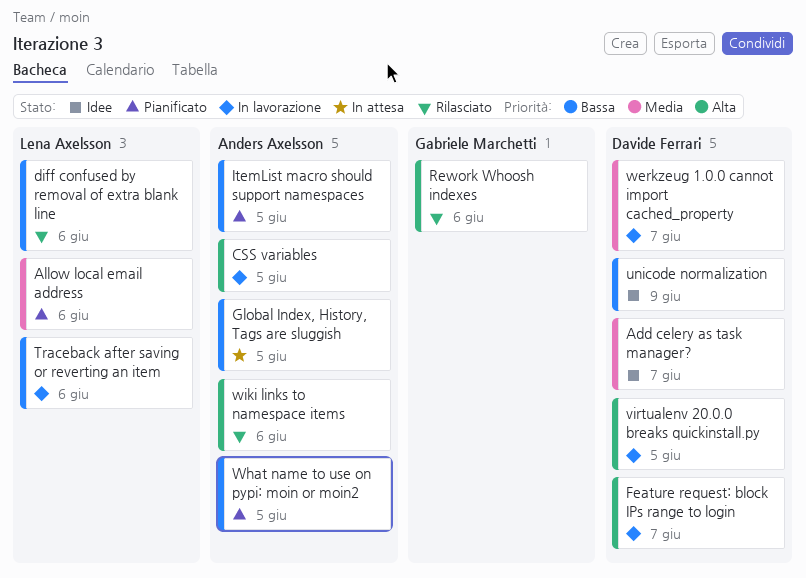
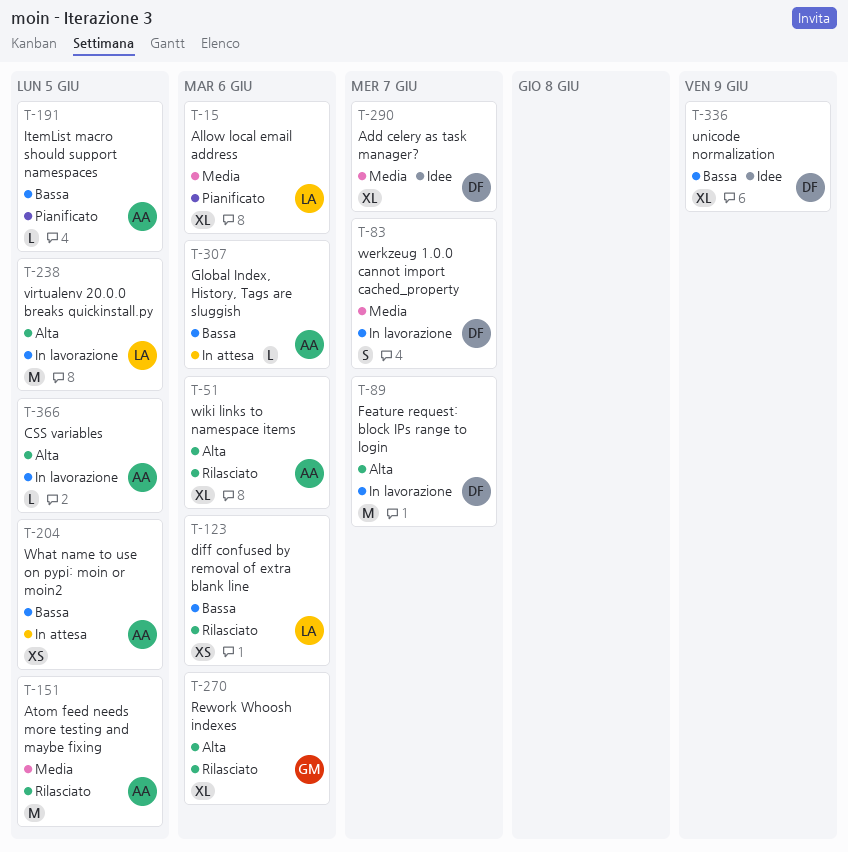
Atom feed needs more testing and maybe fixing: none -> present
Global Index, History, Tags are sluggish, due: Jun 5 -> Jun 6
Traceback after saving or reverting an item: present -> none
virtualenv 20.0.0 breaks quickinstall.py, owner: Davide Ferrari -> Lena Axelsson
What name to use on pypi: moin or moin2, status: Pianificato -> In attesa

